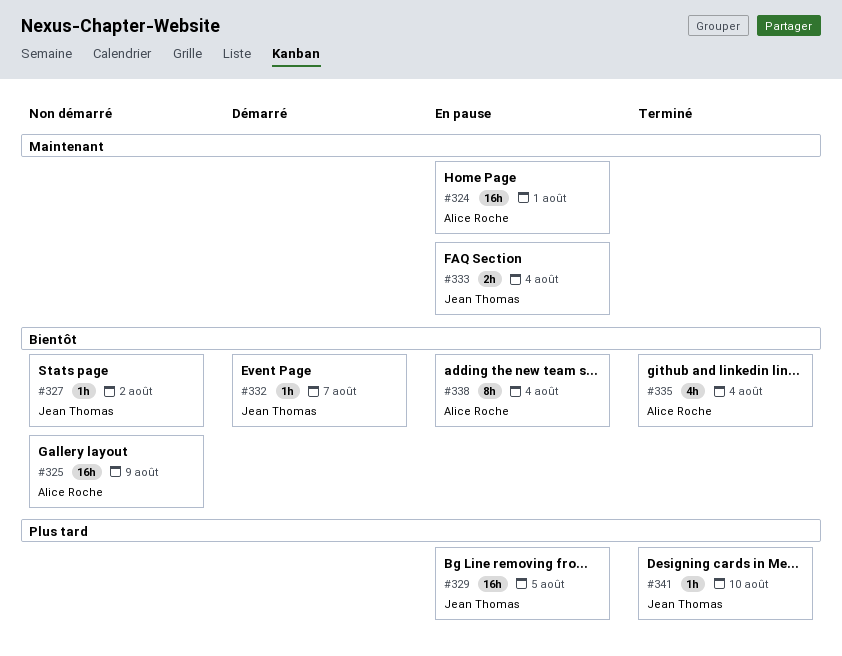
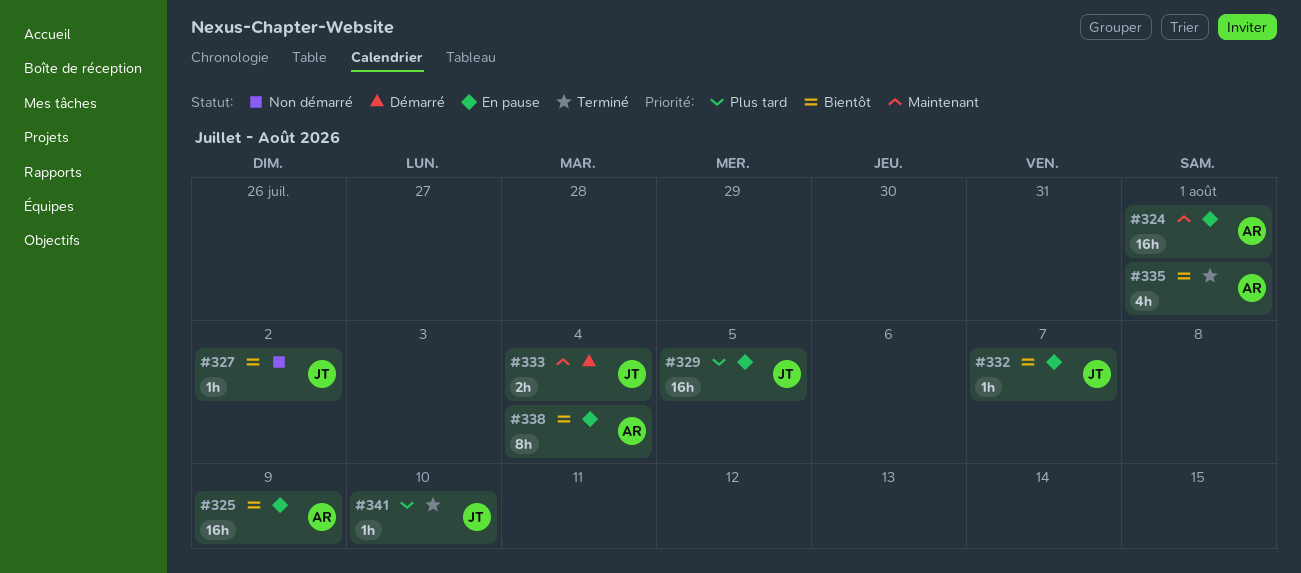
#325, status: Non démarré -> En pause
#332, status: Démarré -> En pause
#333, status: En pause -> Démarré
#335, due: Aug 4 -> Aug 1

